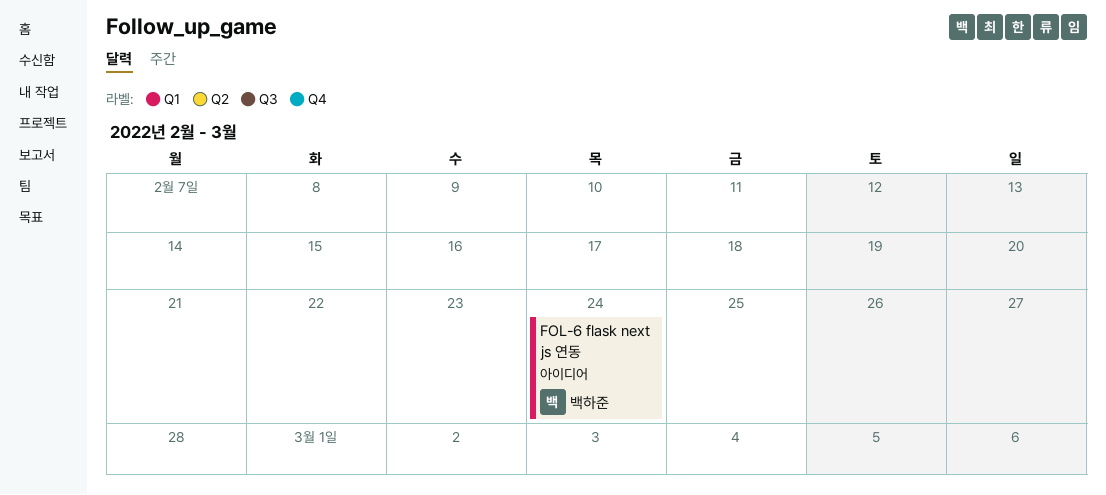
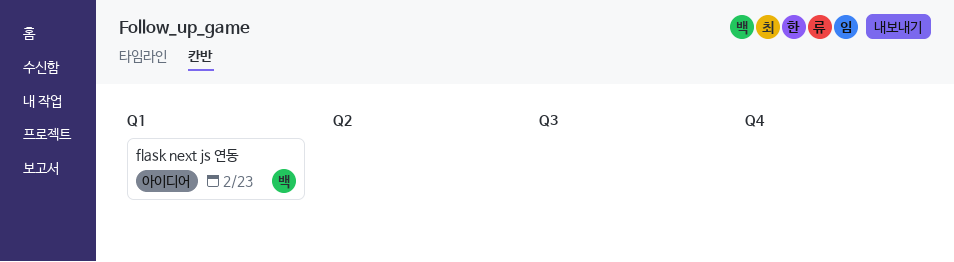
flask next js 연동, due: Feb 24 -> Feb 23

